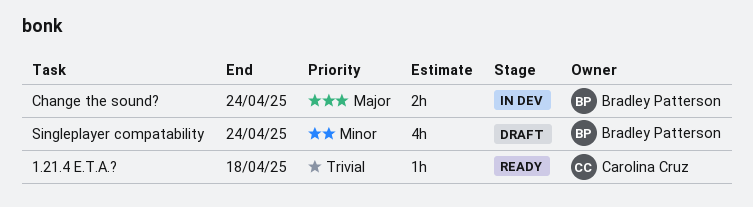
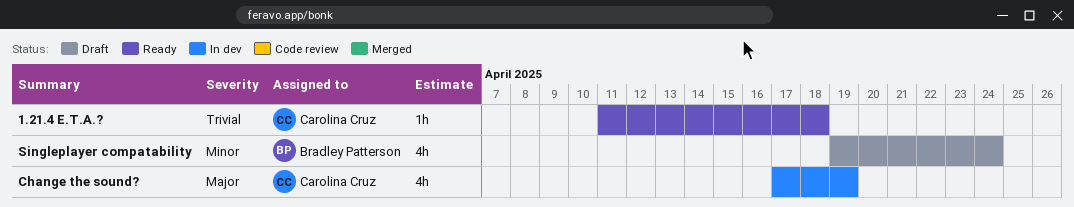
Change the sound?, owner: Bradley Patterson -> Carolina Cruz
Change the sound?, estimate: 2h -> 4h
Change the sound?, due: Apr 24 -> Apr 19

